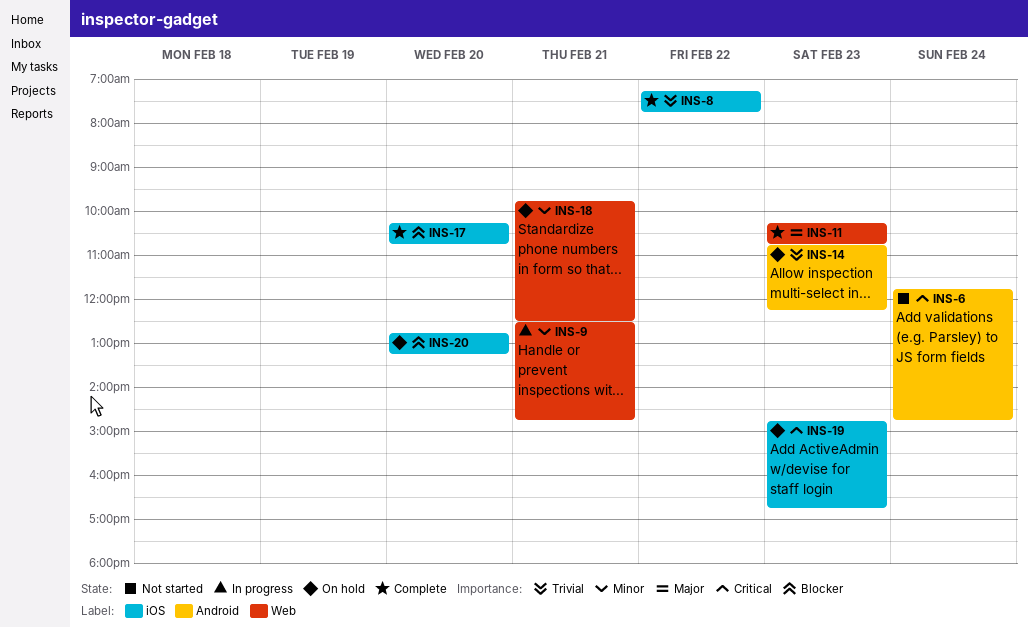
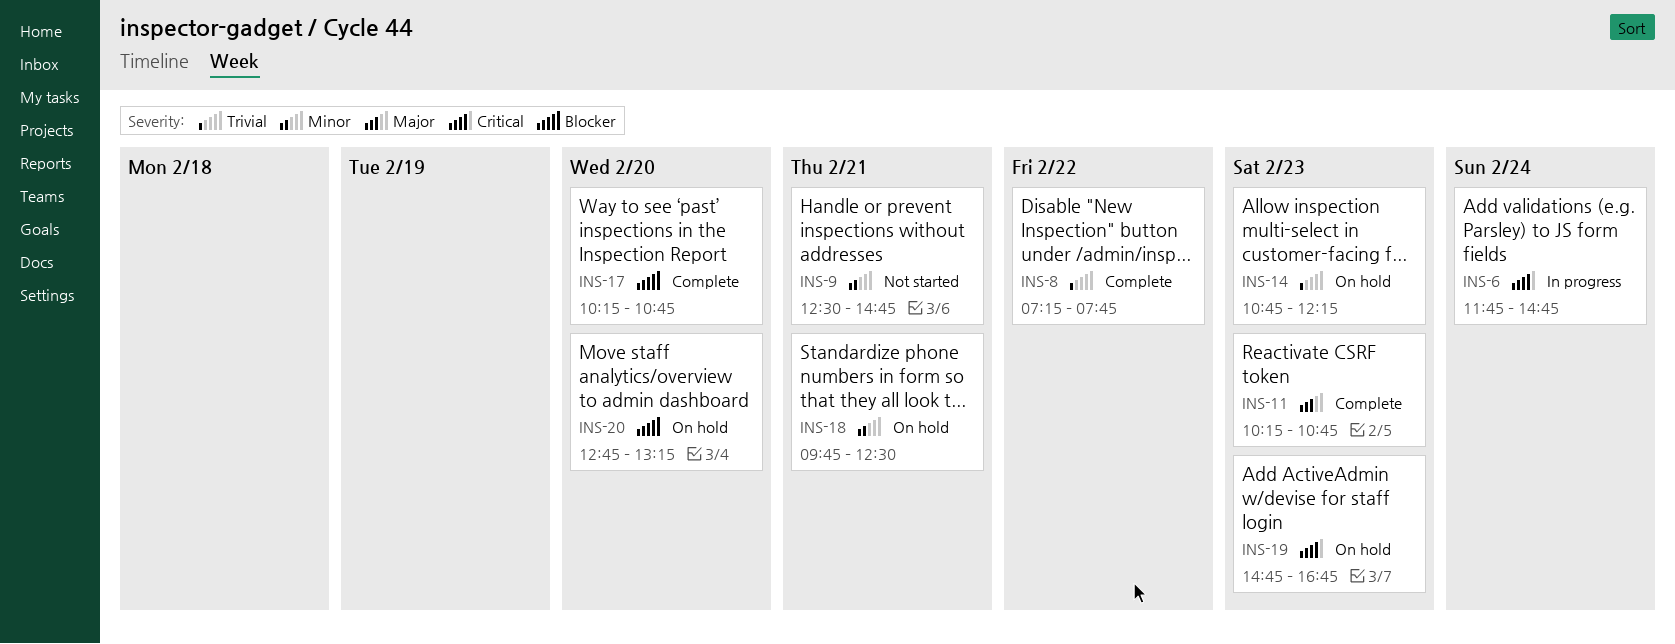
INS-6, status: Not started -> In progress
INS-9, status: In progress -> Not started

